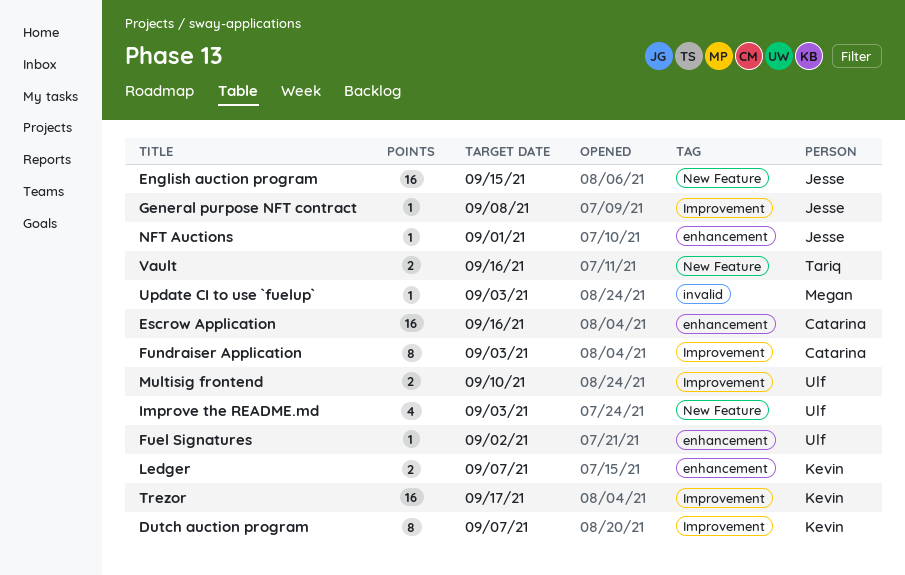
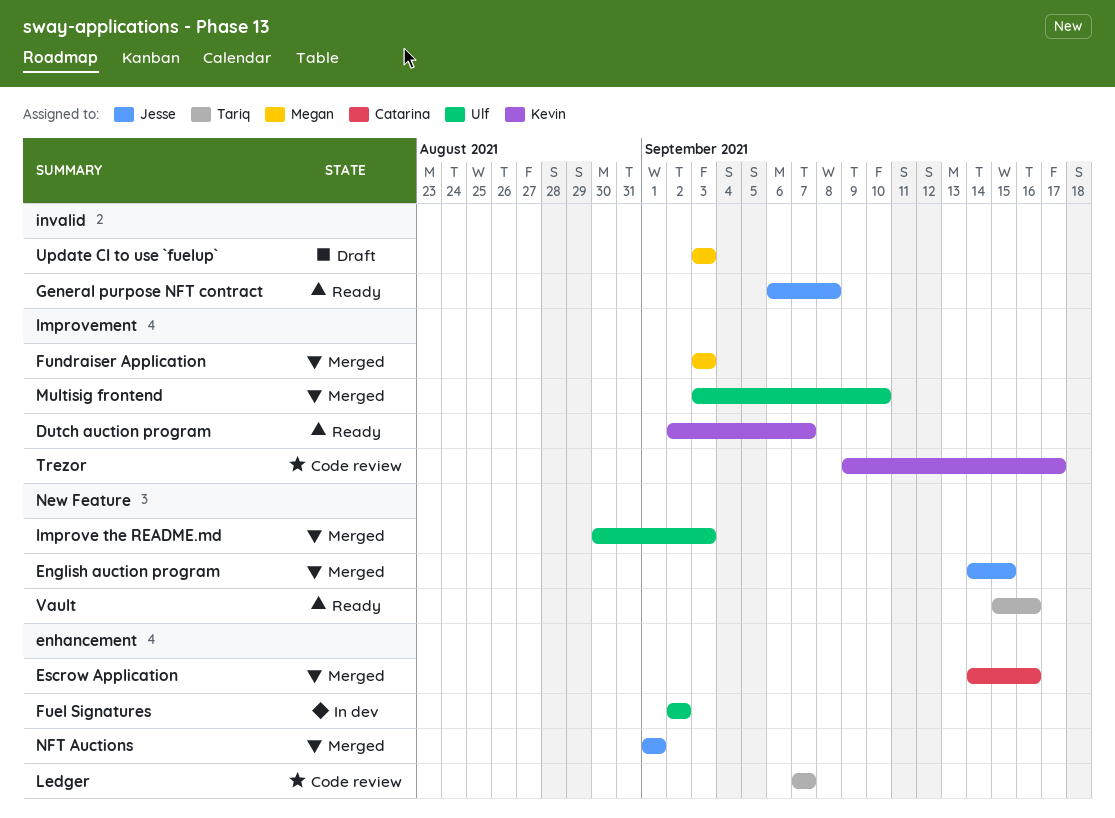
Fundraiser Application, owner: Catarina -> Megan
General purpose NFT contract, label: Improvement -> invalid
Ledger, owner: Kevin -> Tariq

